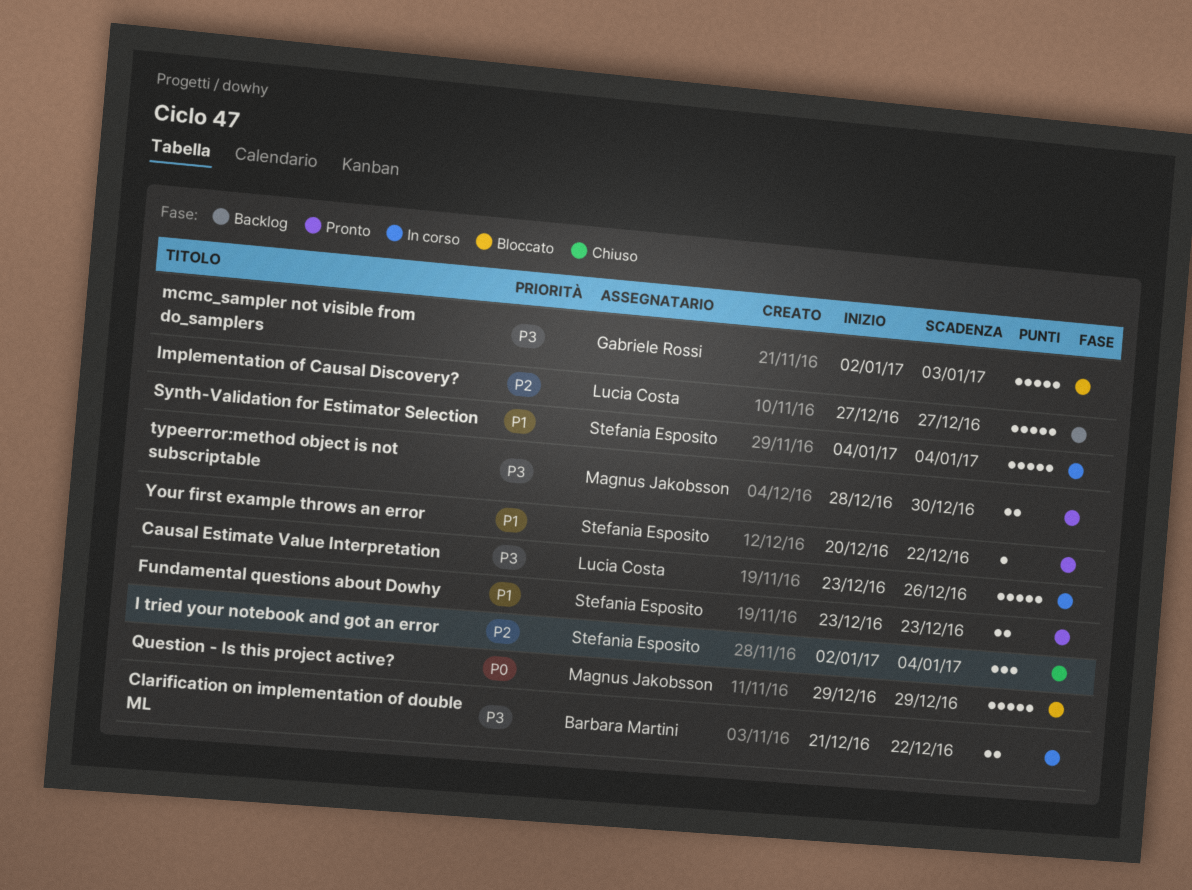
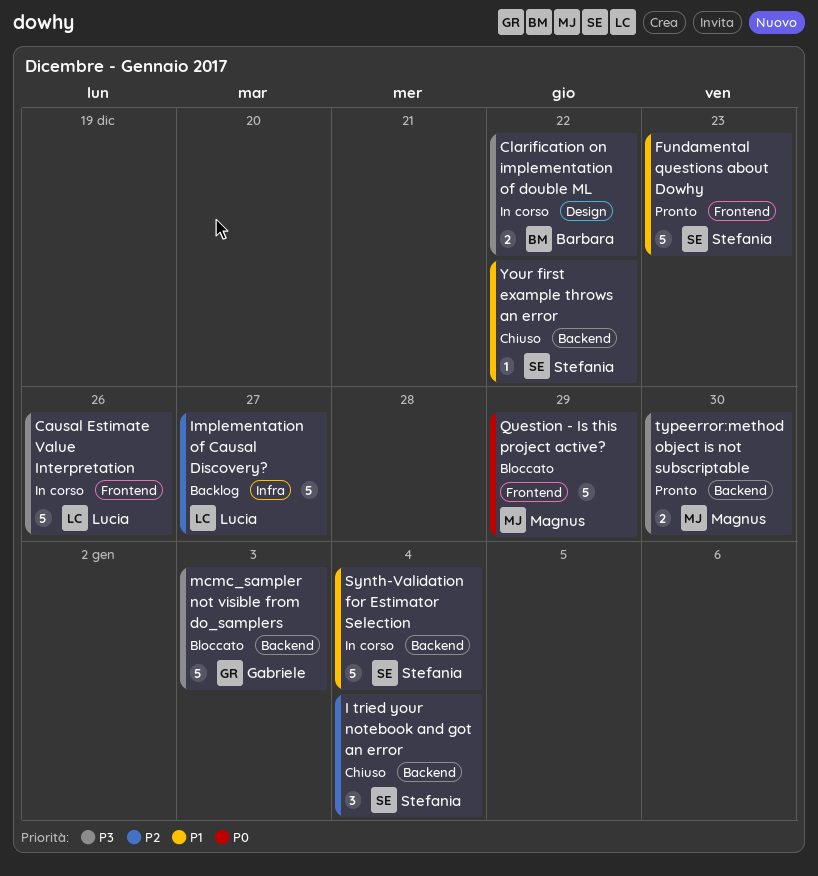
Fundamental questions about Dowhy, estimate: 2 -> 5
Your first example throws an error, status: Pronto -> Chiuso

